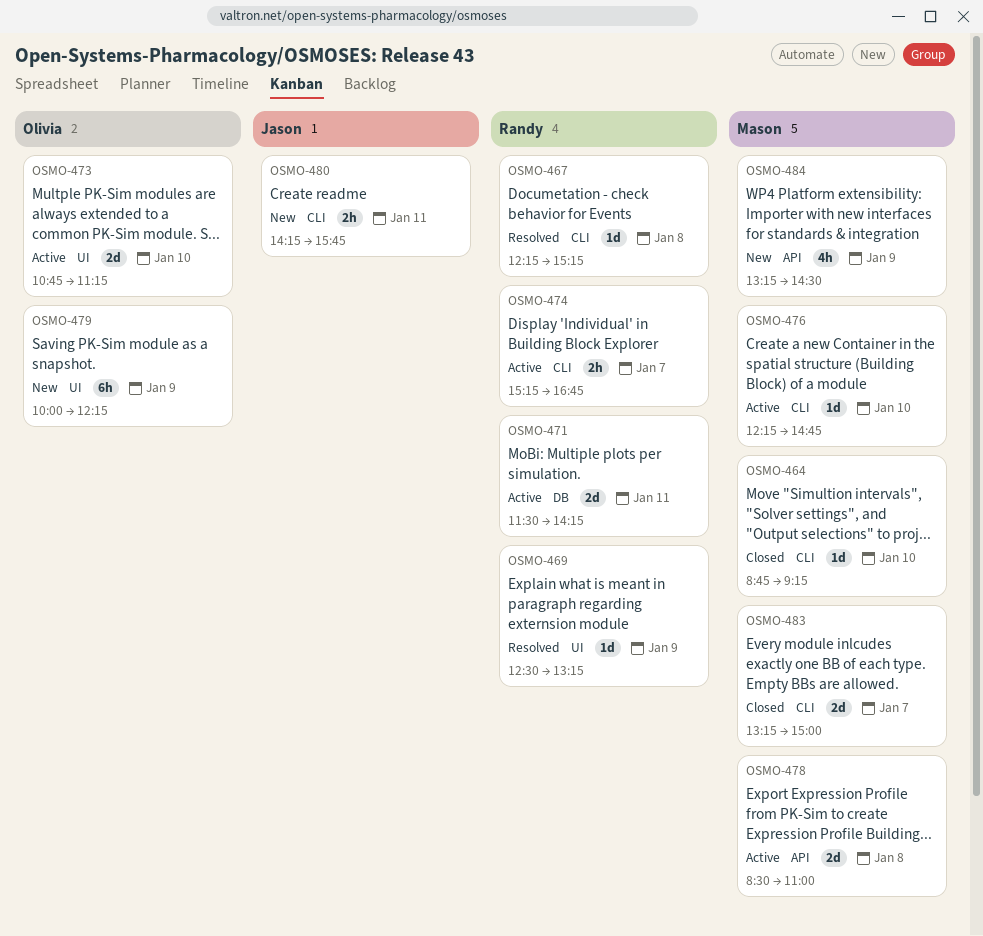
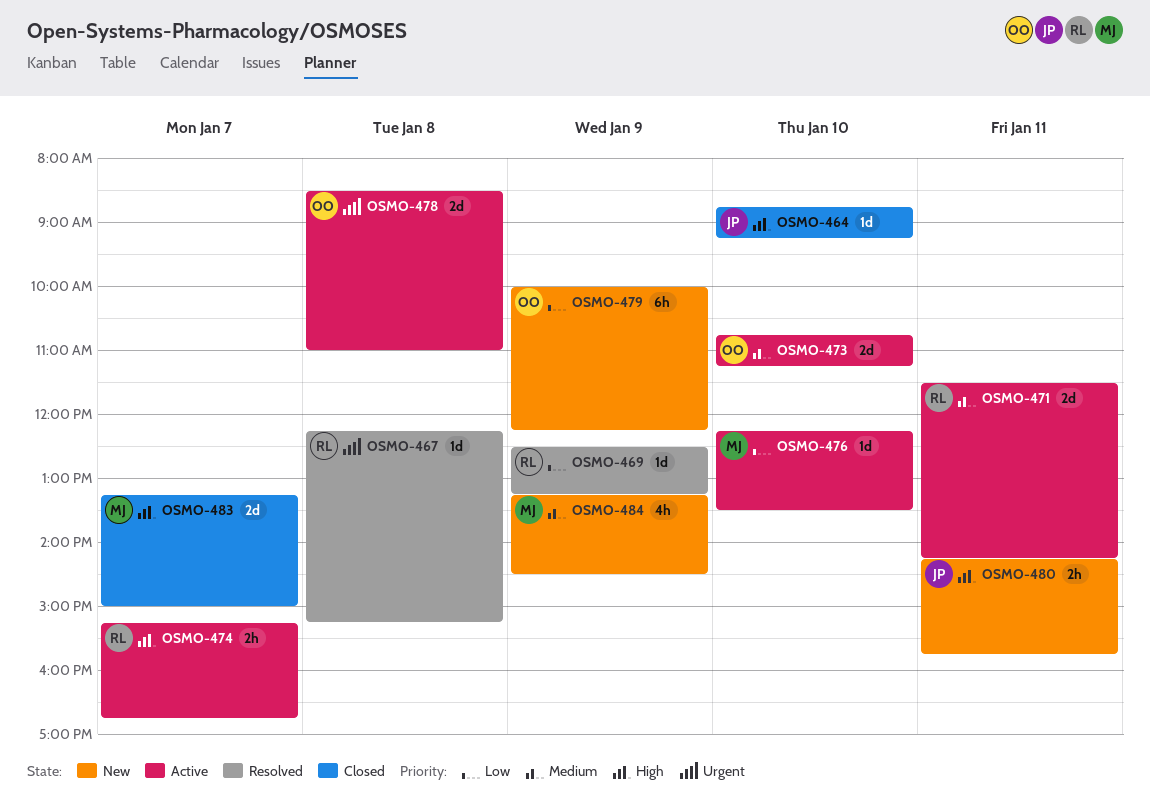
OSMO-464, owner: Mason -> Jason
OSMO-476, ends: 14:45 -> 13:30
OSMO-478, owner: Mason -> Olivia

